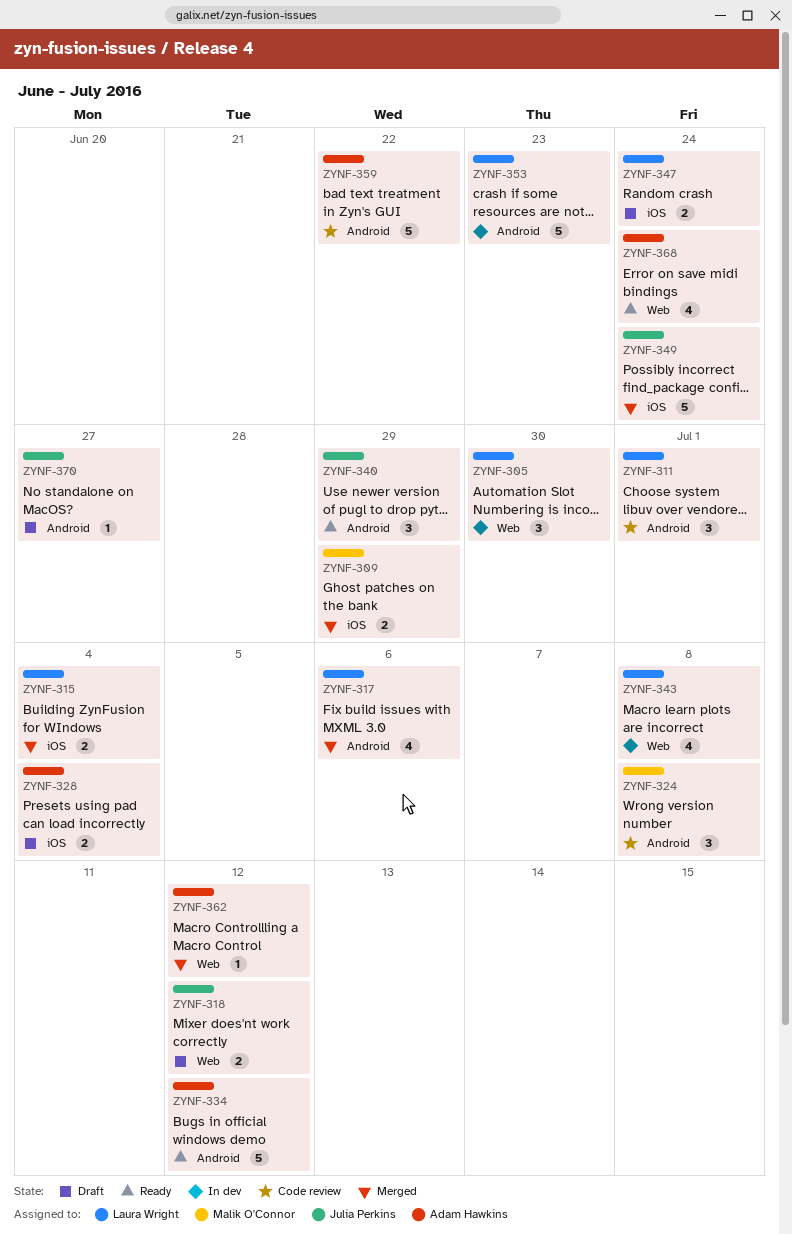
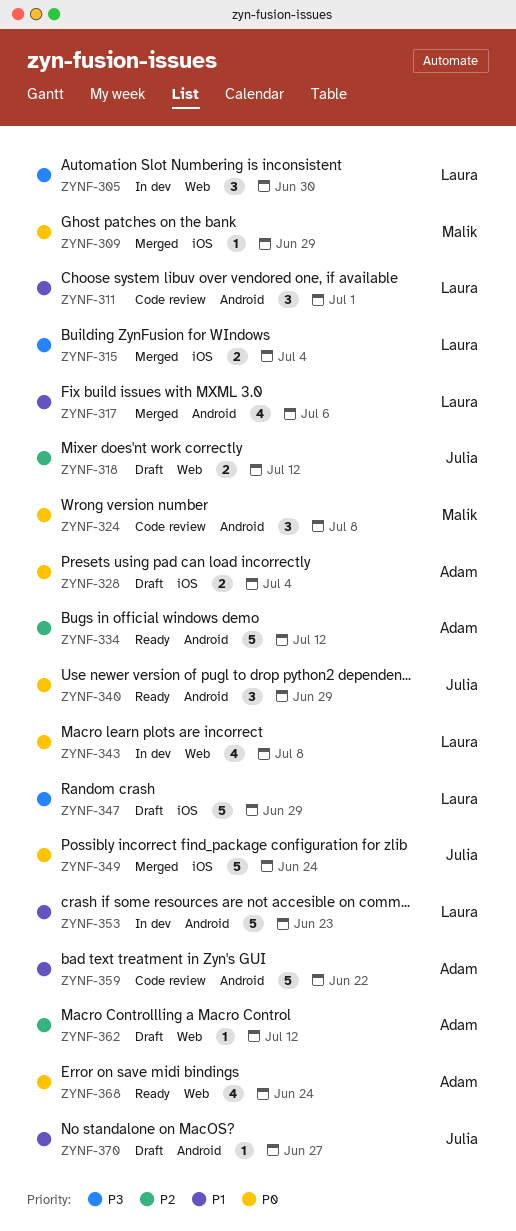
ZYNF-309, estimate: 2 -> 1
ZYNF-347, estimate: 2 -> 5
ZYNF-347, due: Jun 24 -> Jun 29
ZYNF-362, status: Merged -> Draft

